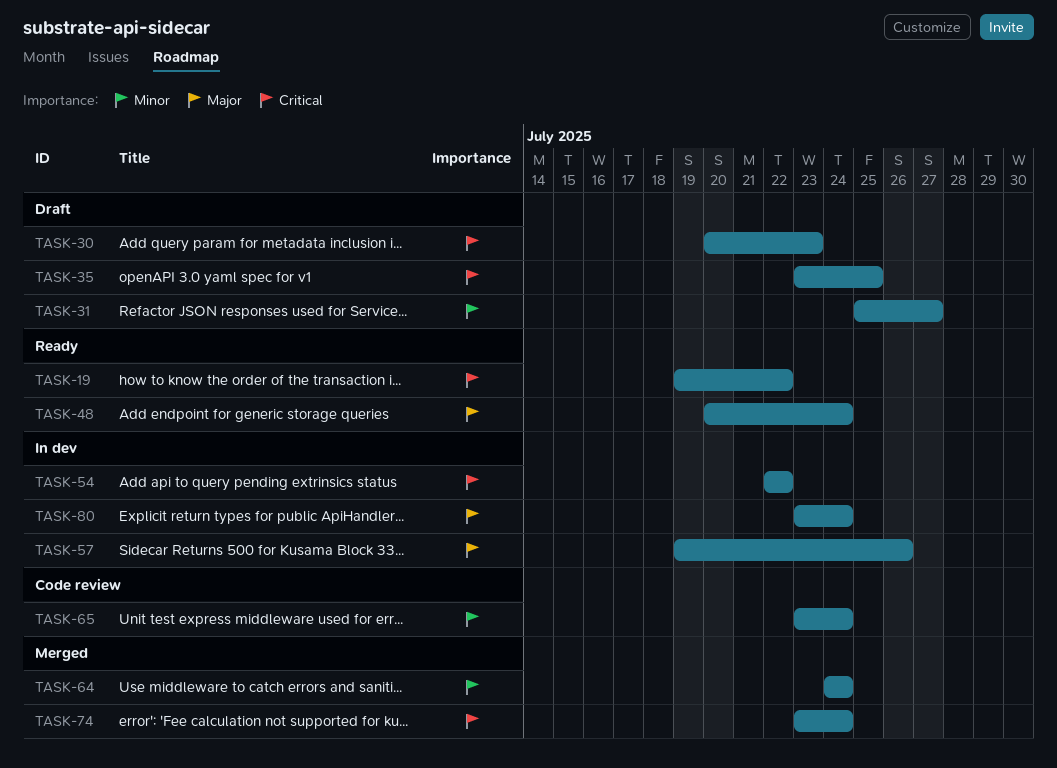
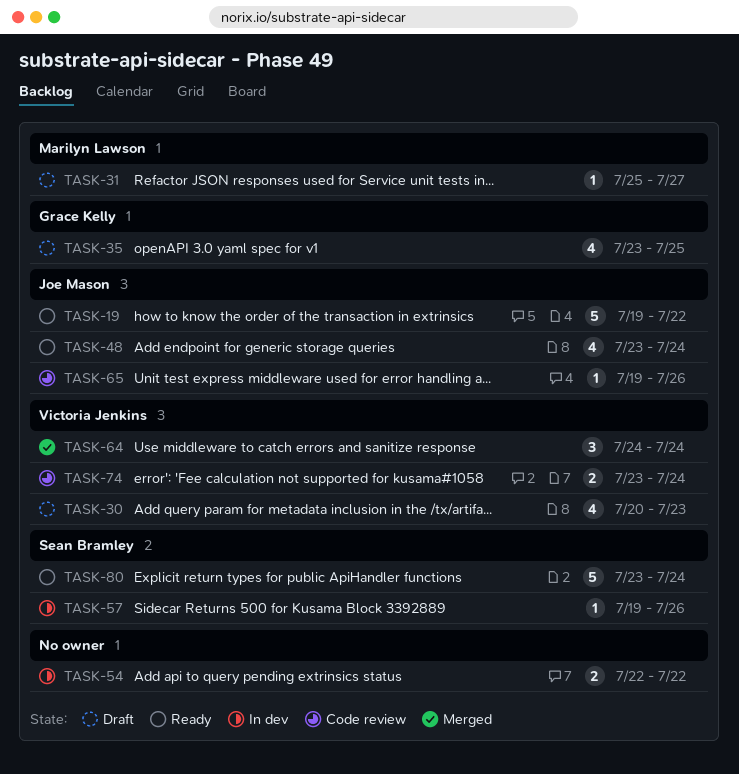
TASK-48, start: Jul 20 -> Jul 23
TASK-65, start: Jul 23 -> Jul 19
TASK-65, due: Jul 24 -> Jul 26
TASK-74, status: Merged -> Code review
TASK-80, status: In dev -> Ready

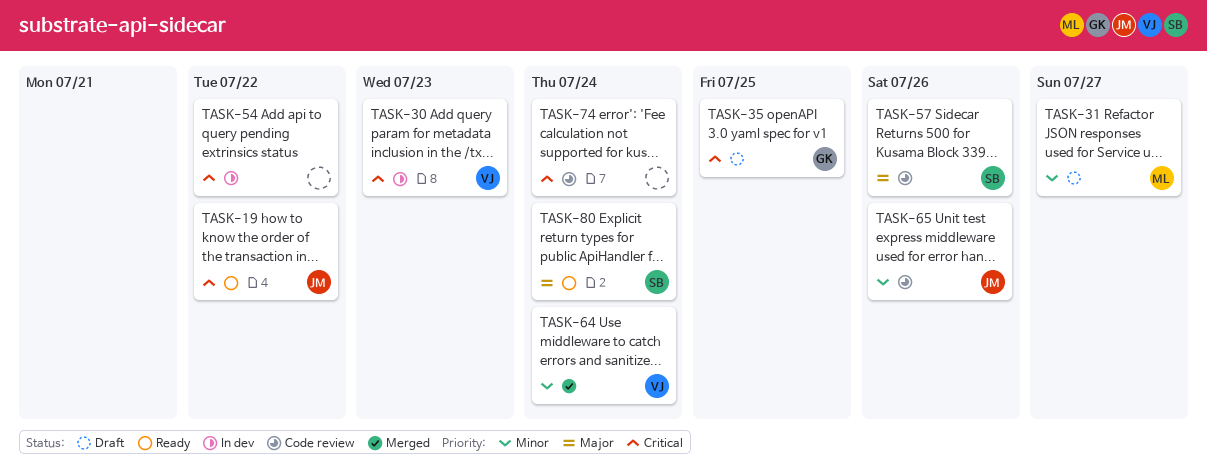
TASK-30, status: Draft -> In dev
TASK-48: present -> none
TASK-57, status: In dev -> Code review
TASK-74, owner: Victoria Jenkins -> none

